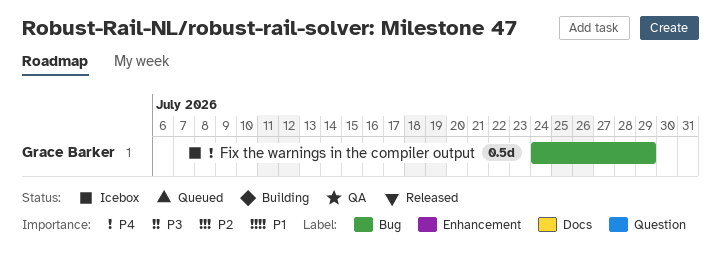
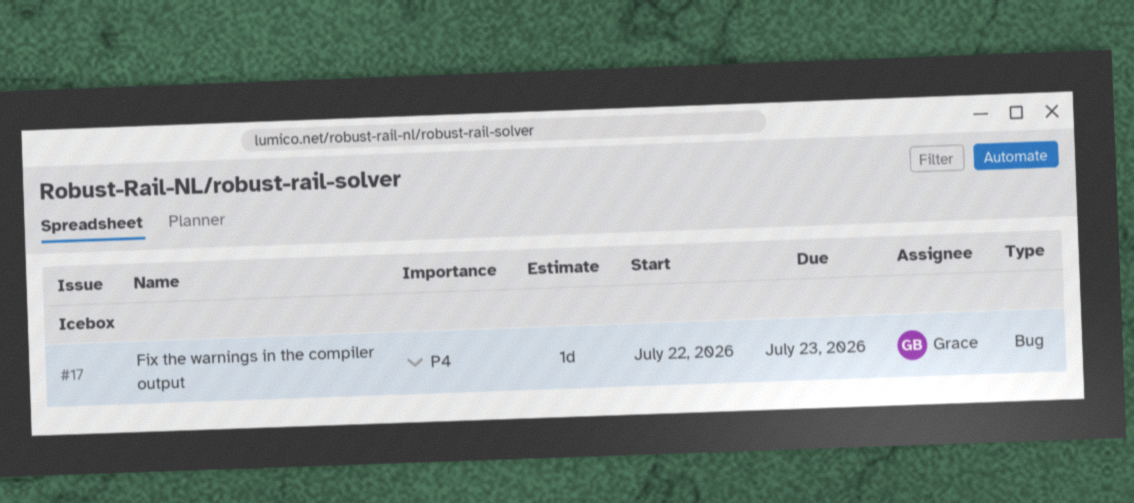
Fix the warnings in the compiler output, estimate: 0.5d -> 1d
Fix the warnings in the compiler output, start: Jul 24 -> Jul 22
Fix the warnings in the compiler output, due: Jul 29 -> Jul 23

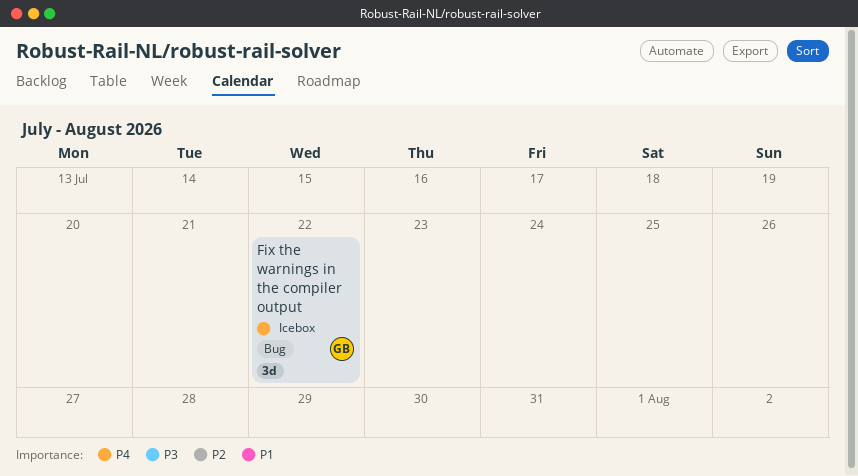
Fix the warnings in the compiler output, estimate: 1d -> 3d
Fix the warnings in the compiler output, due: Jul 23 -> Jul 22

